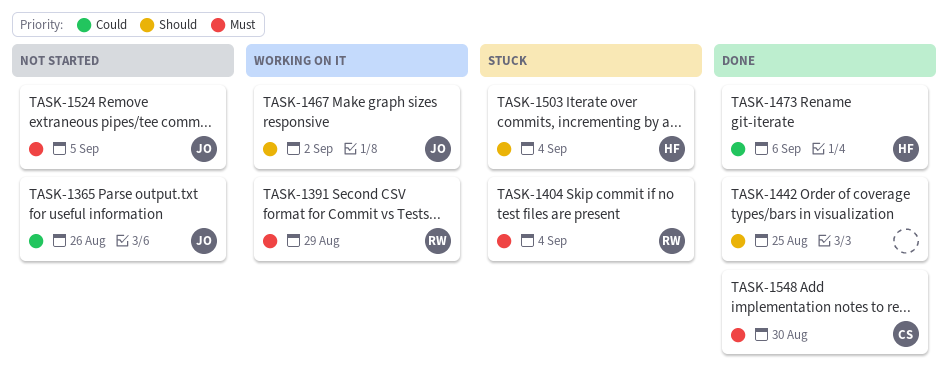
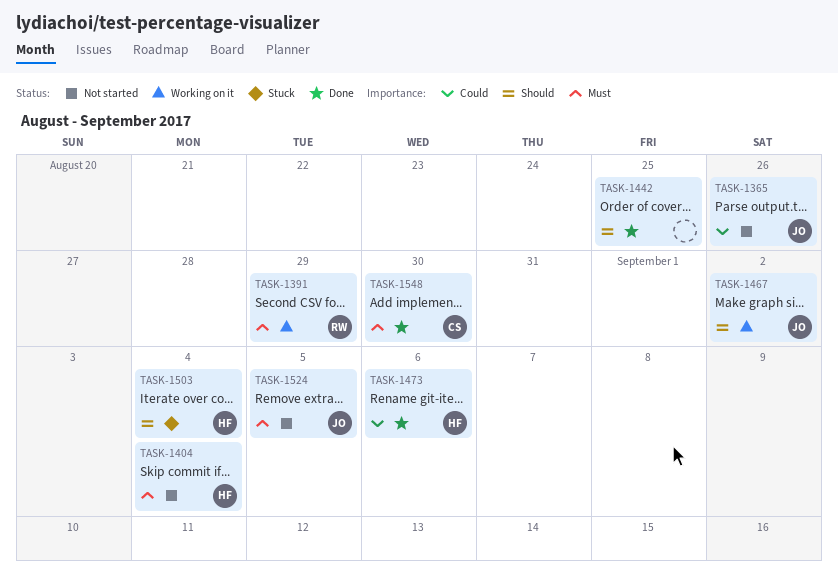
TASK-1404, status: Stuck -> Not started
TASK-1404, owner: RW -> HF

